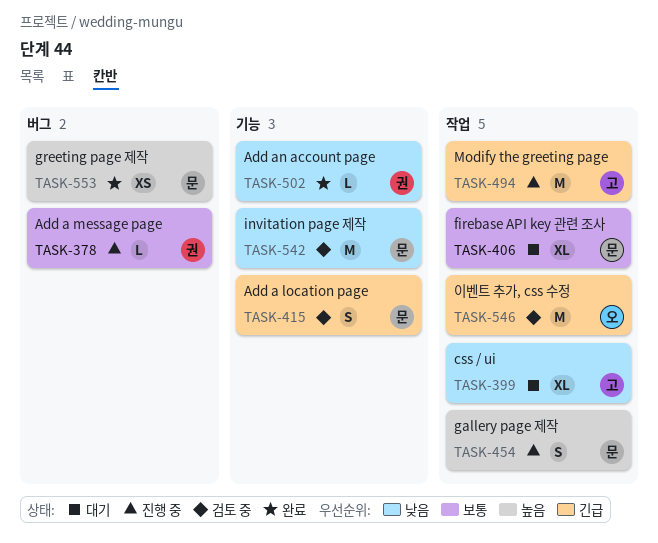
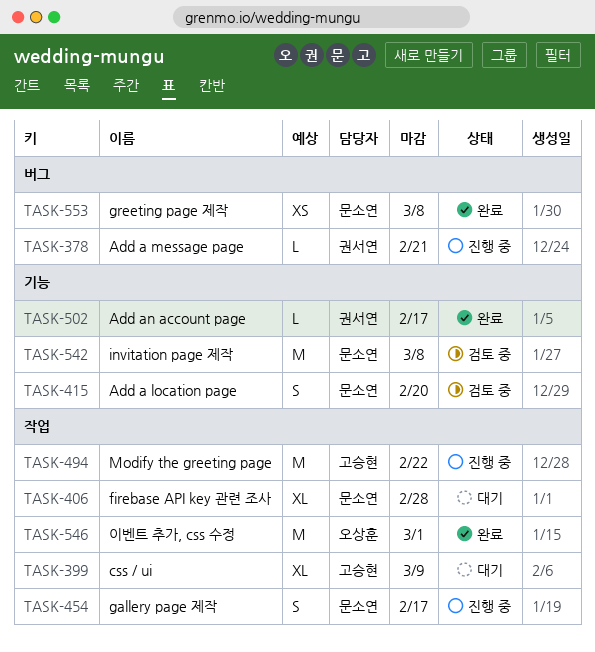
TASK-546, status: 검토 중 -> 완료

